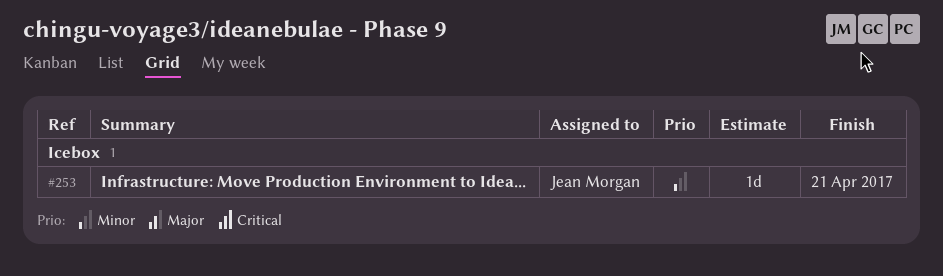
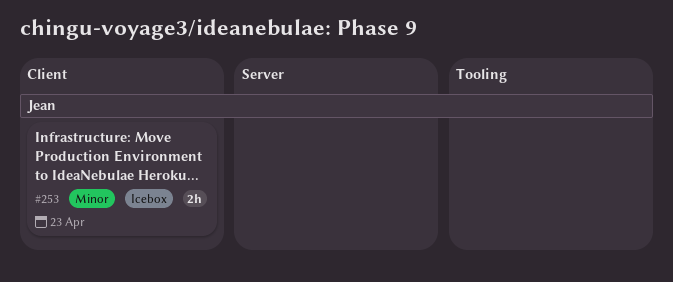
#253, estimate: 1d -> 2h
#253, due: Apr 21 -> Apr 23

